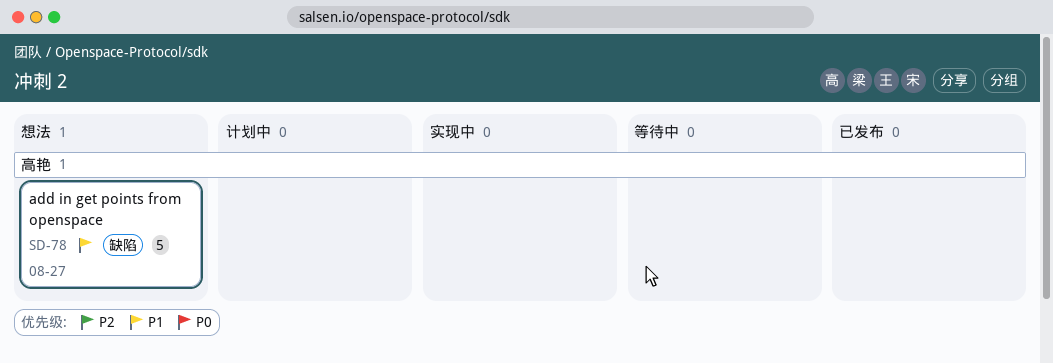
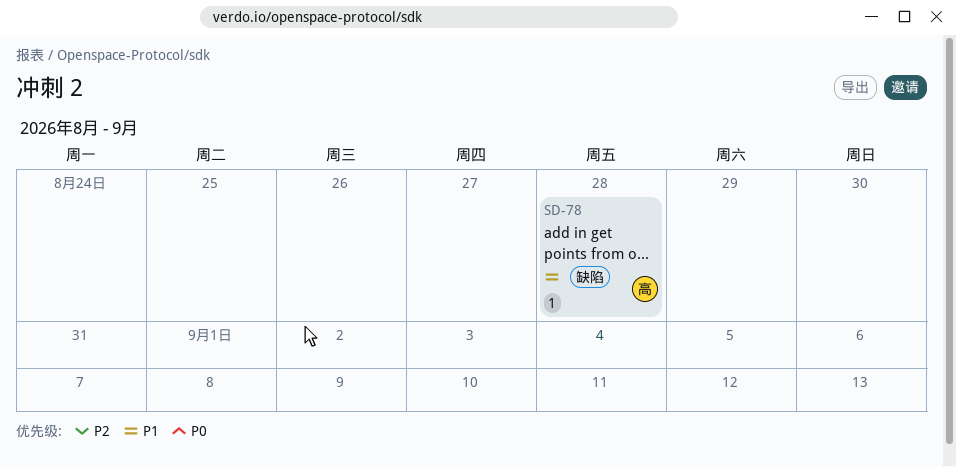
SD-78, estimate: 5 -> 1
SD-78, due: Aug 27 -> Aug 28

